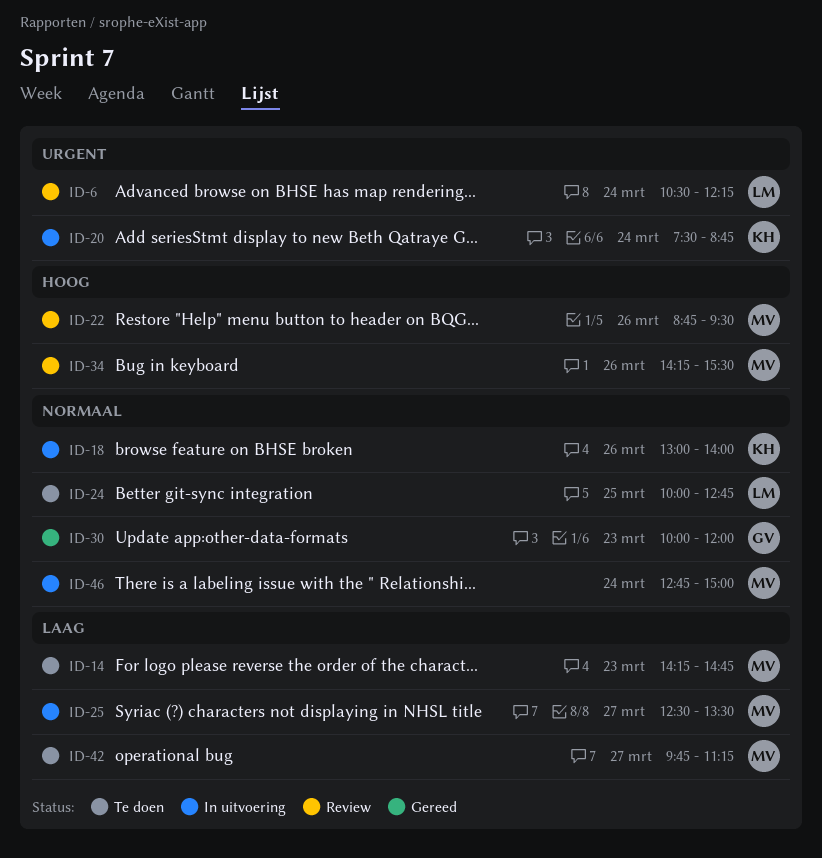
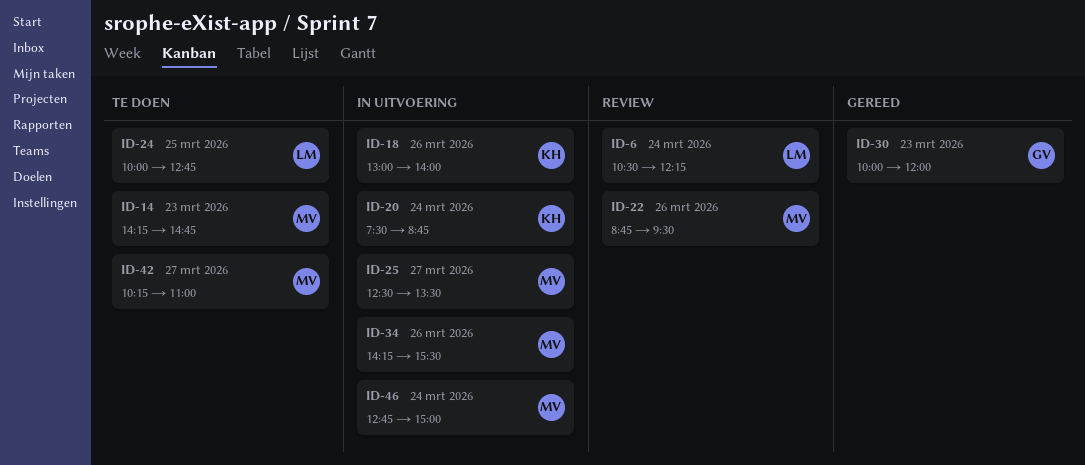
ID-34, status: Review -> In uitvoering
ID-42, begins: 09:45 -> 10:15
ID-42, ends: 11:15 -> 11:00

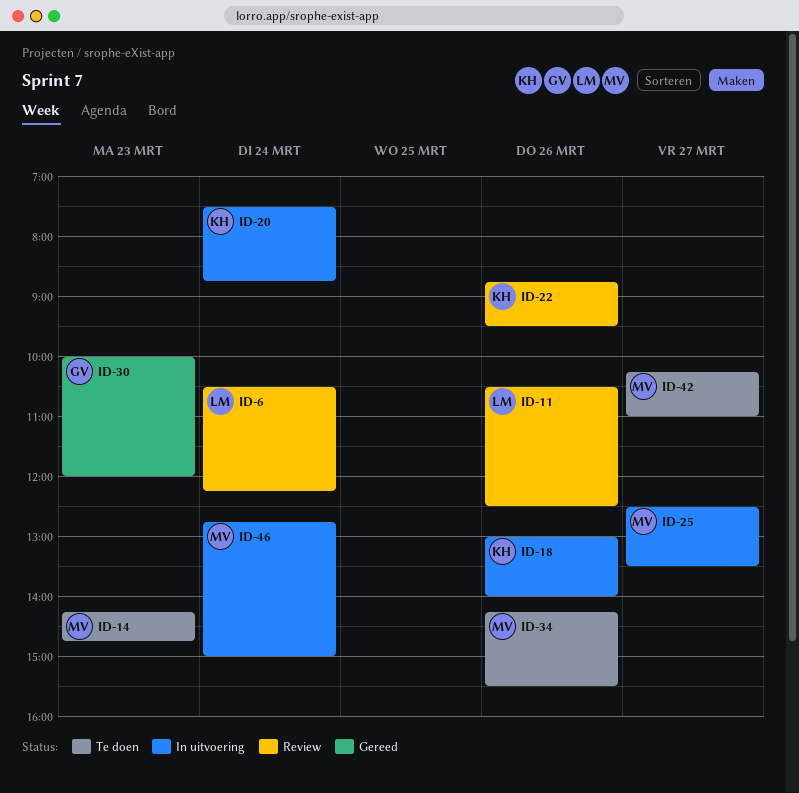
ID-11: none -> present
ID-22, owner: MV -> KH
ID-24: present -> none
ID-34, status: In uitvoering -> Te doen

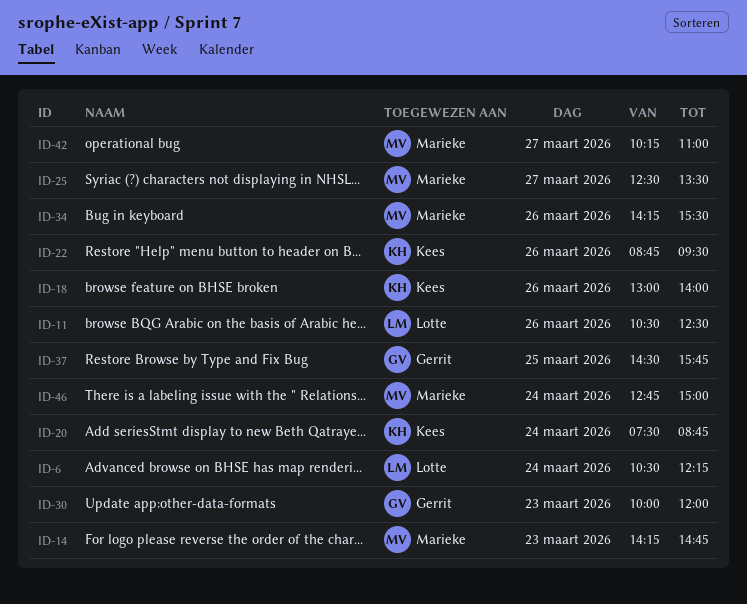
ID-37: none -> present

